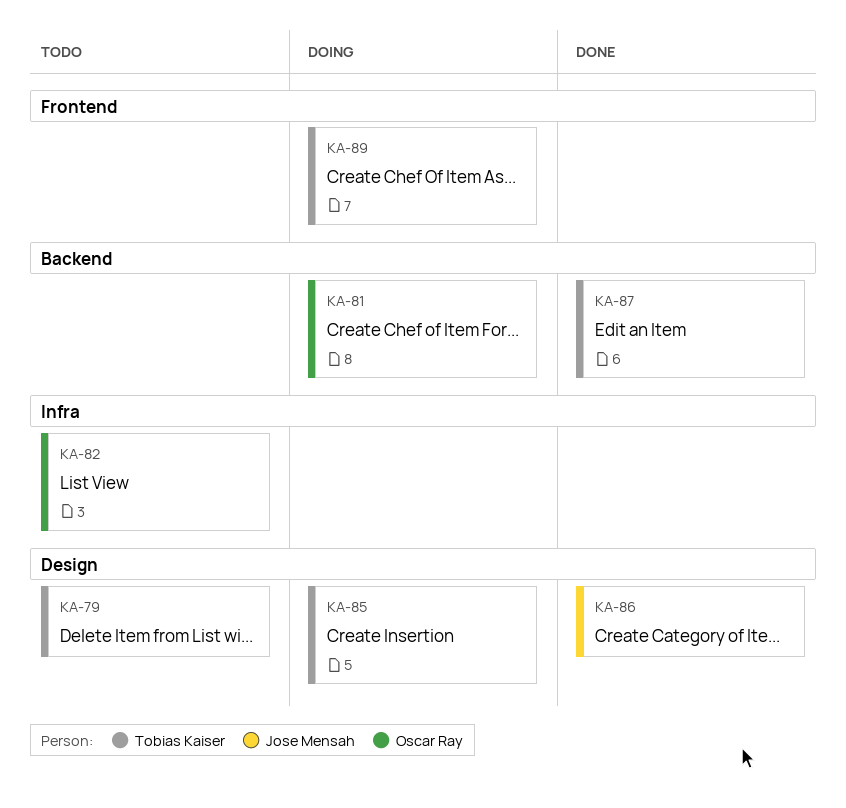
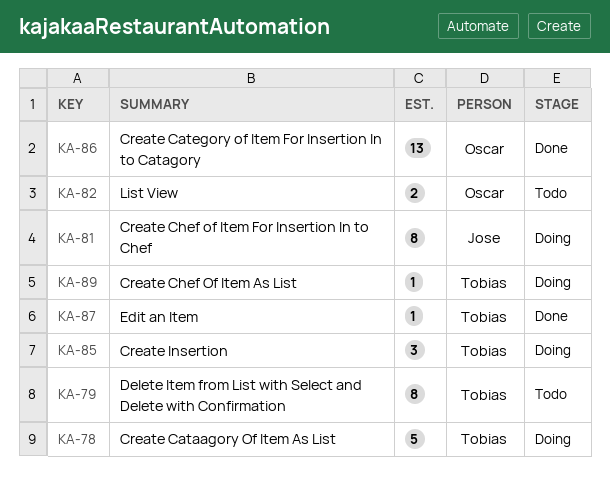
KA-78: none -> present
KA-81, owner: Oscar Ray -> Jose Mensah
KA-86, owner: Jose Mensah -> Oscar Ray

